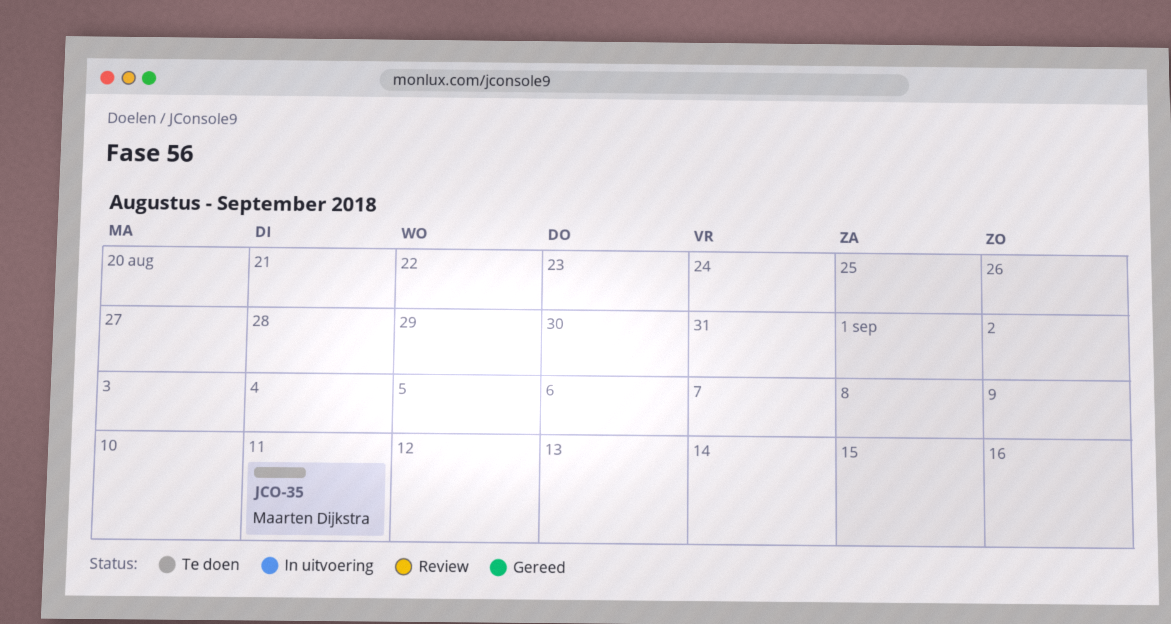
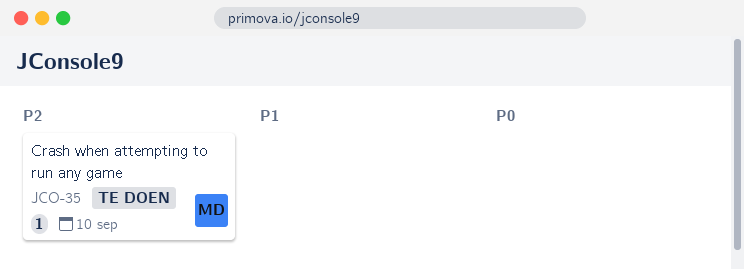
JCO-35, due: Sep 11 -> Sep 10

